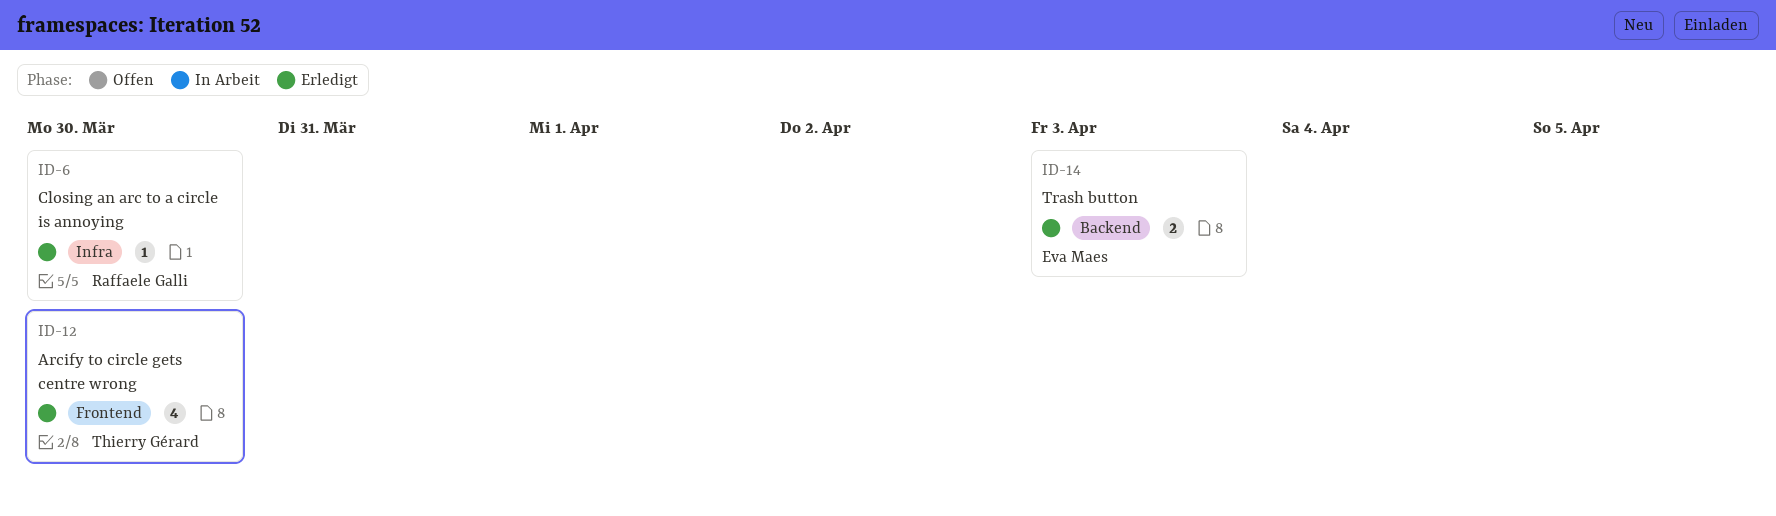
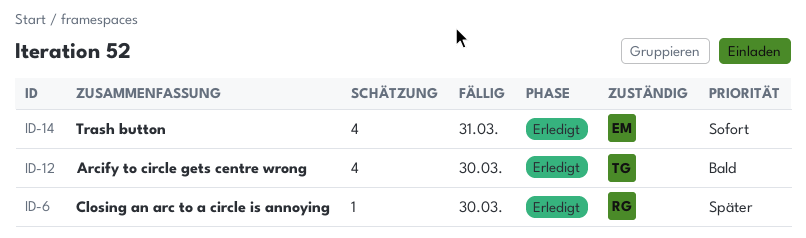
ID-14, estimate: 2 -> 4
ID-14, due: Apr 3 -> Mar 31

